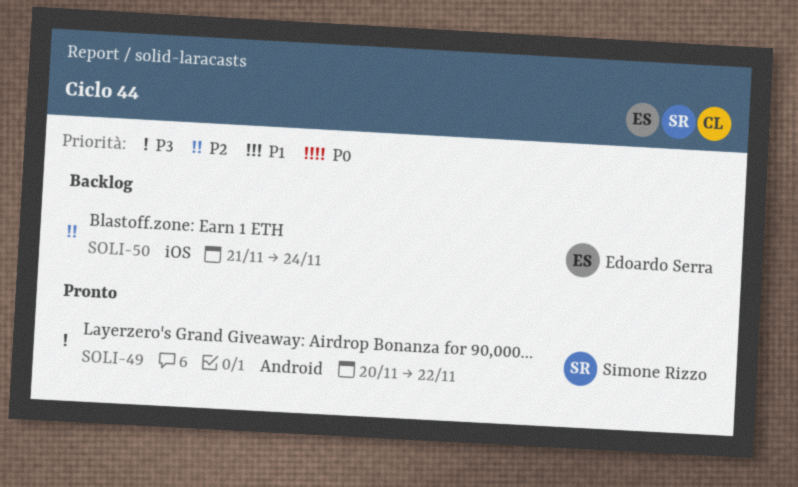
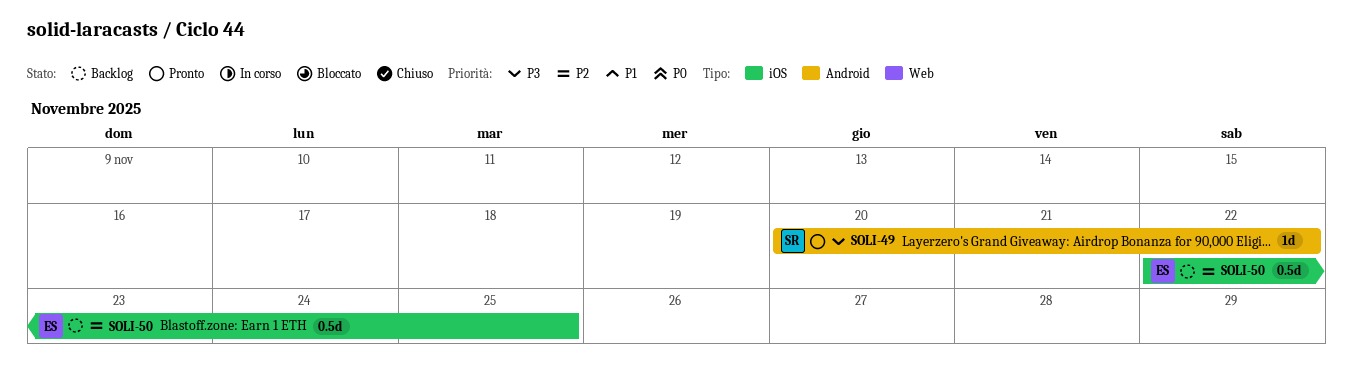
SOLI-50, start: Nov 21 -> Nov 22
SOLI-50, due: Nov 24 -> Nov 25

